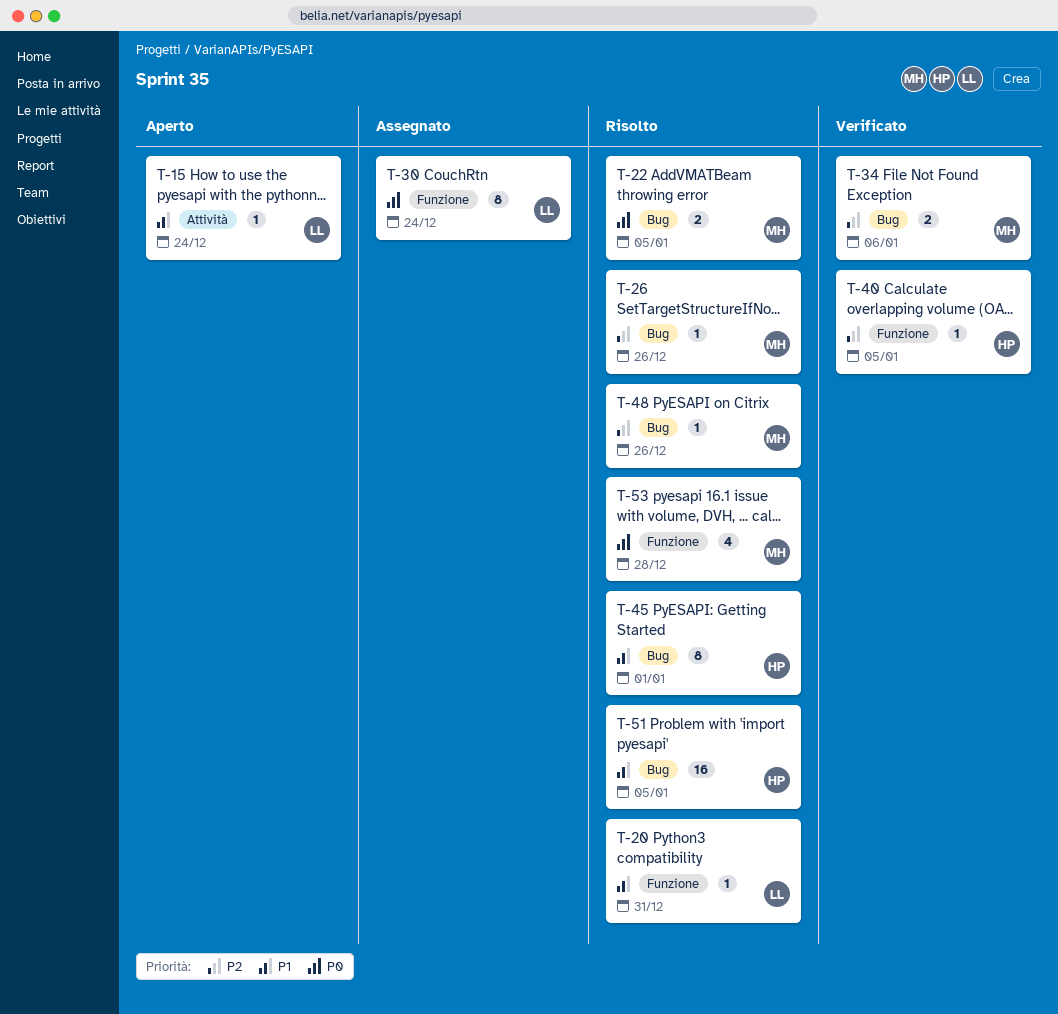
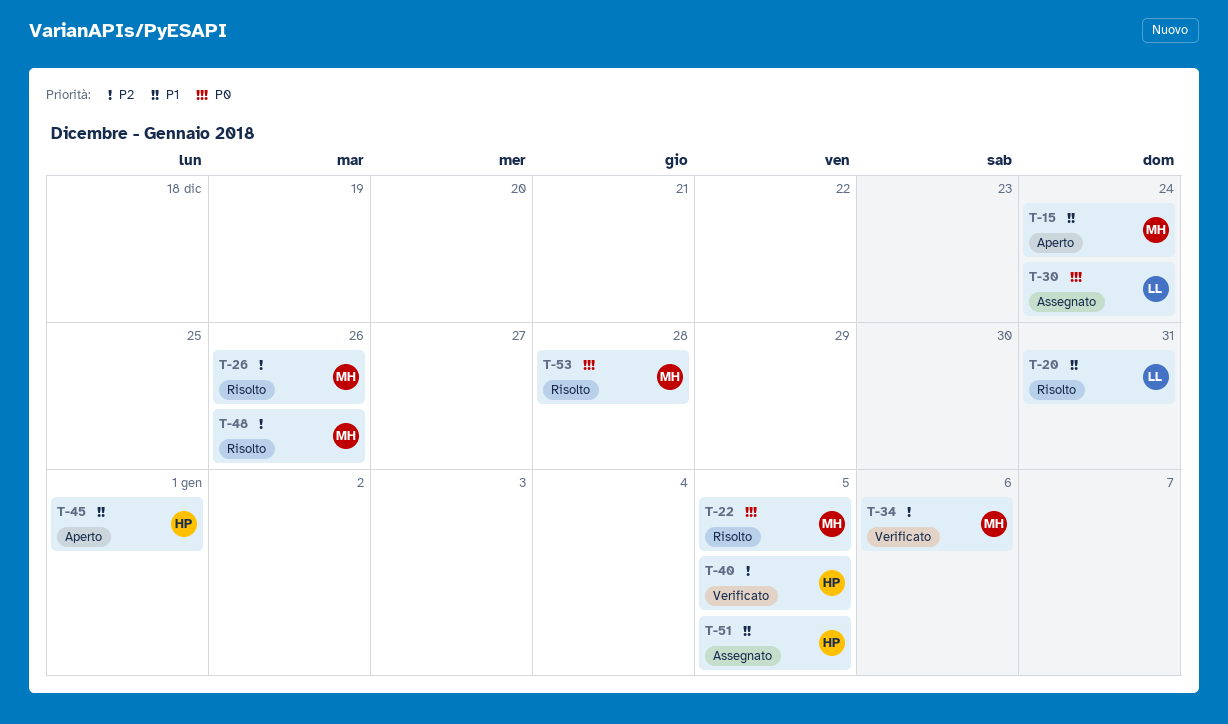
T-15, owner: LL -> MH
T-45, status: Risolto -> Aperto
T-51, status: Risolto -> Assegnato

